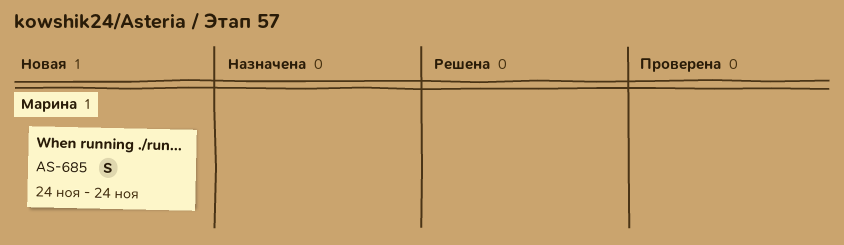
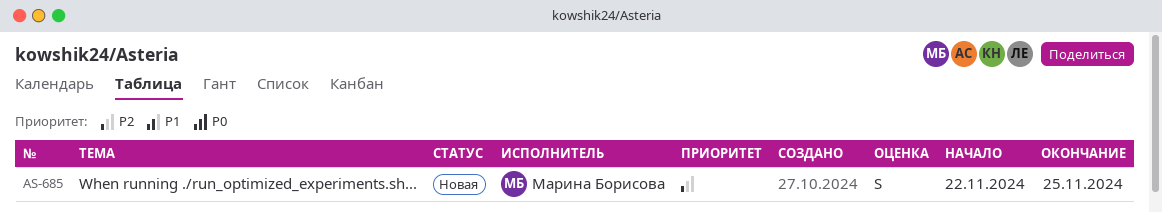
AS-685, start: Nov 24 -> Nov 22
AS-685, due: Nov 24 -> Nov 25

